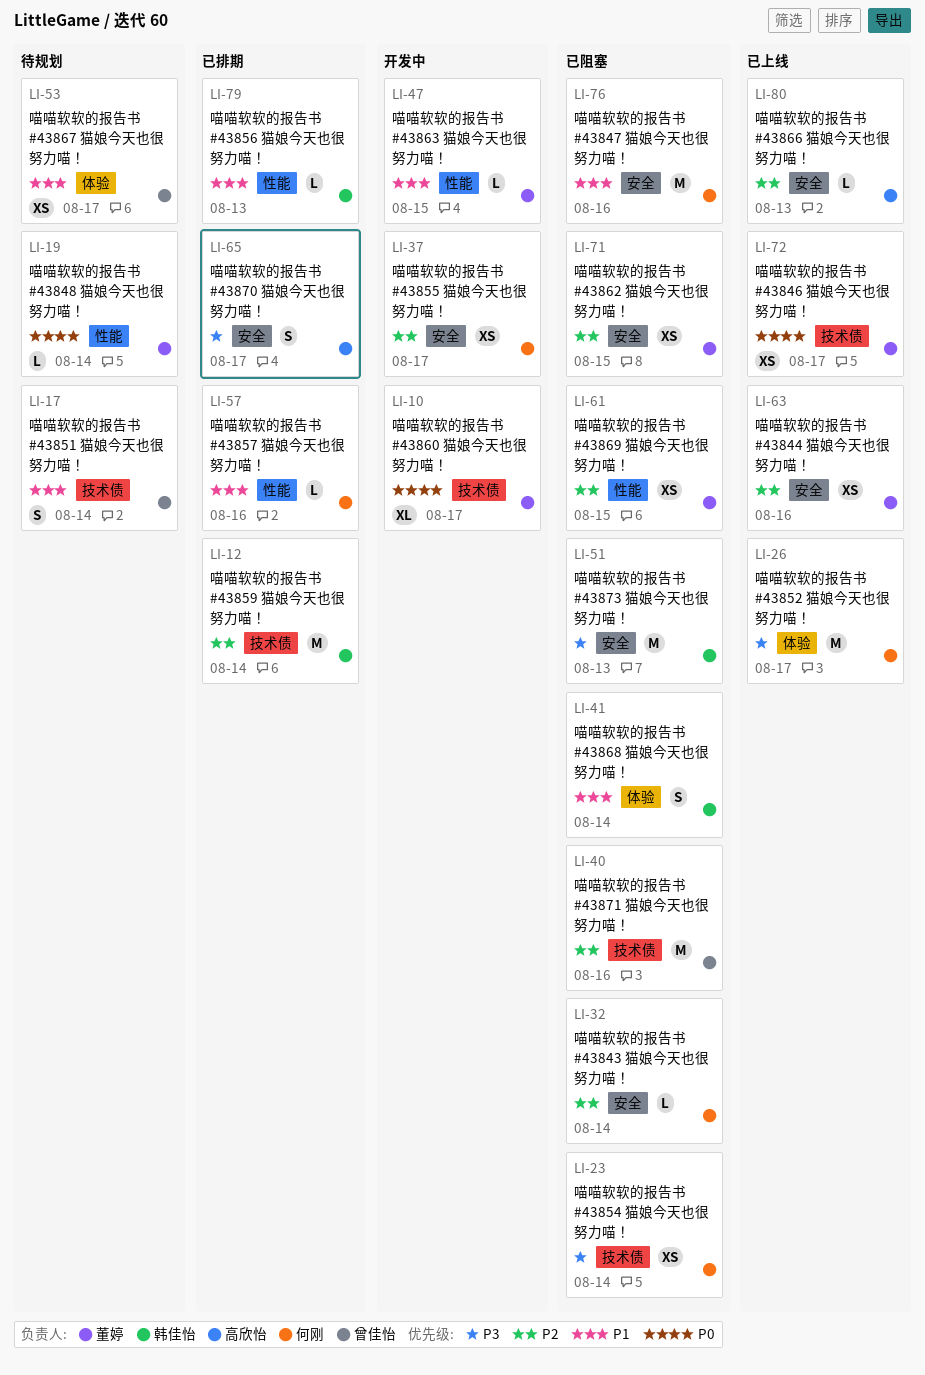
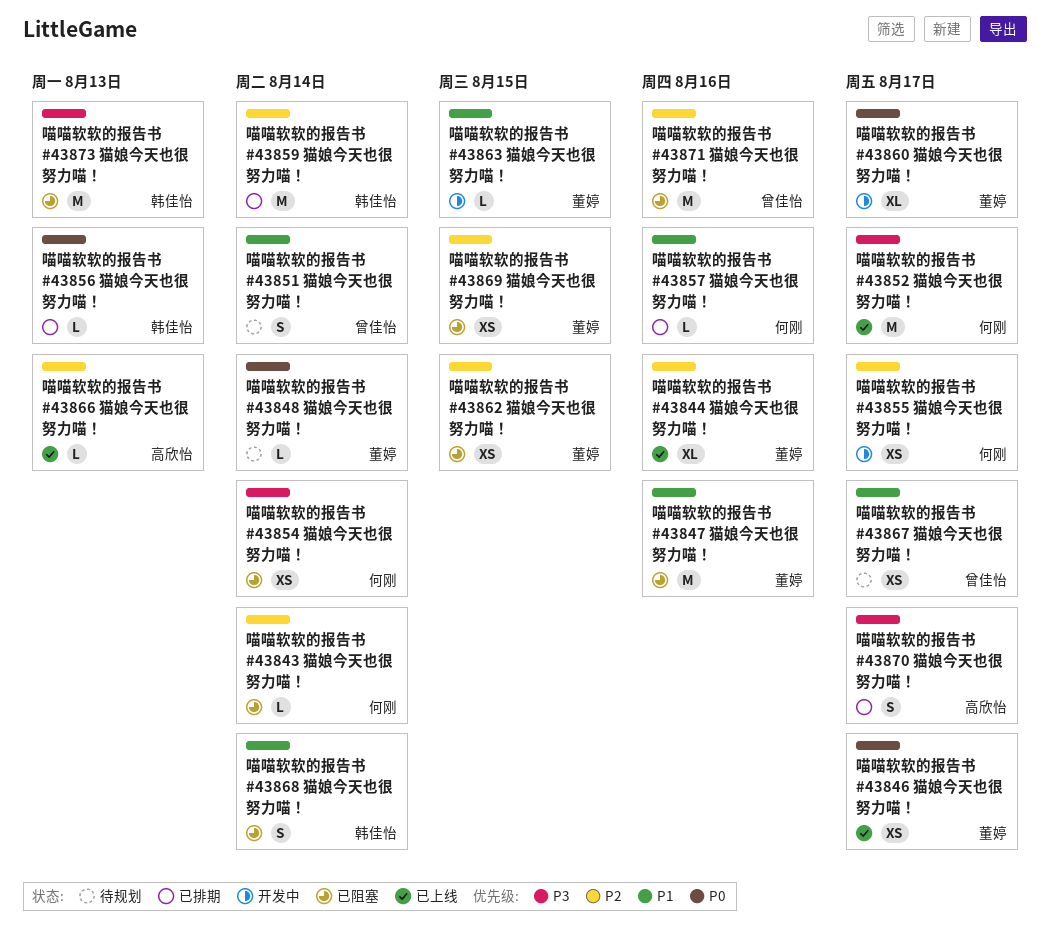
喵喵软软的报告书 #43844 猫娘今天也很努力喵！, estimate: XS -> XL
喵喵软软的报告书 #43847 猫娘今天也很努力喵！, owner: 何刚 -> 董婷
喵喵软软的报告书 #43856 猫娘今天也很努力喵！, priority: P1 -> P0

